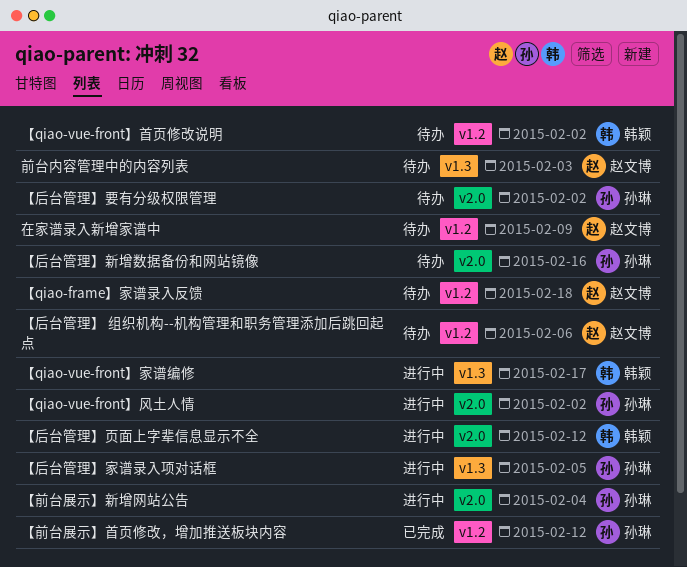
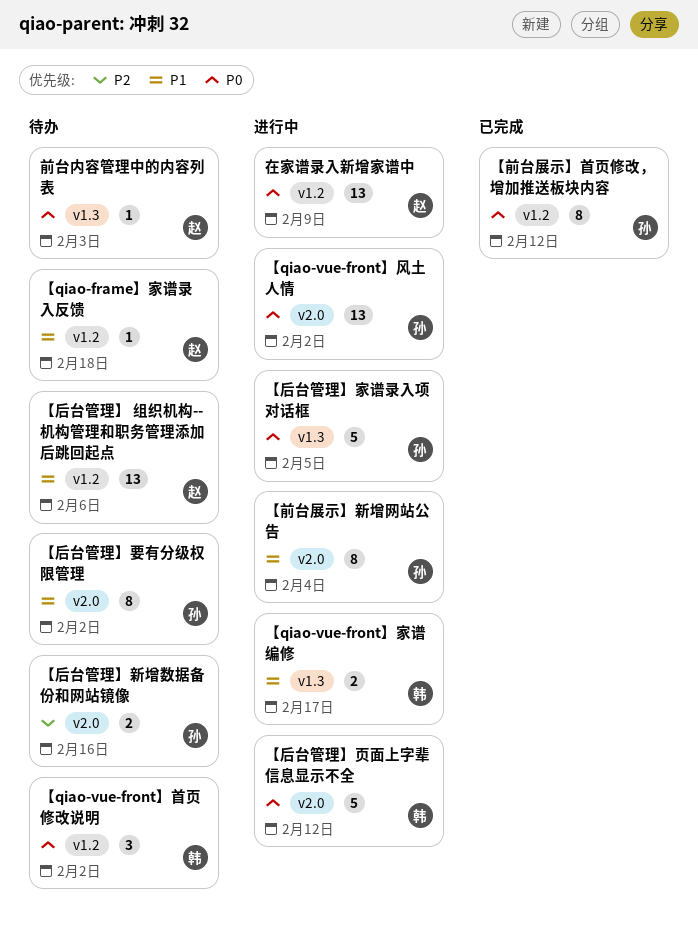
在家谱录入新增家谱中, status: 待办 -> 进行中

